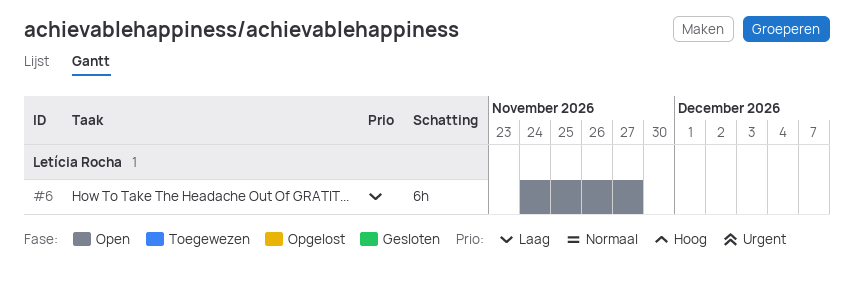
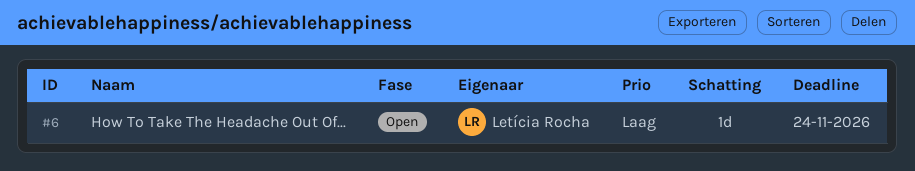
#6, estimate: 6h -> 1d
#6, due: Nov 27 -> Nov 24

